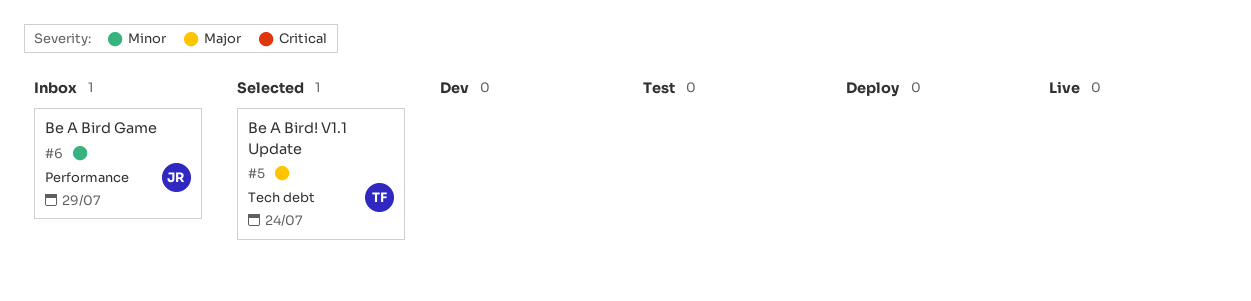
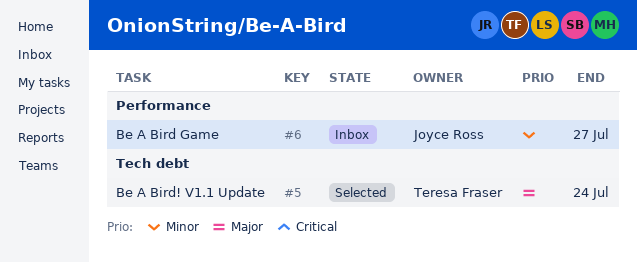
#6, due: Jul 29 -> Jul 27

